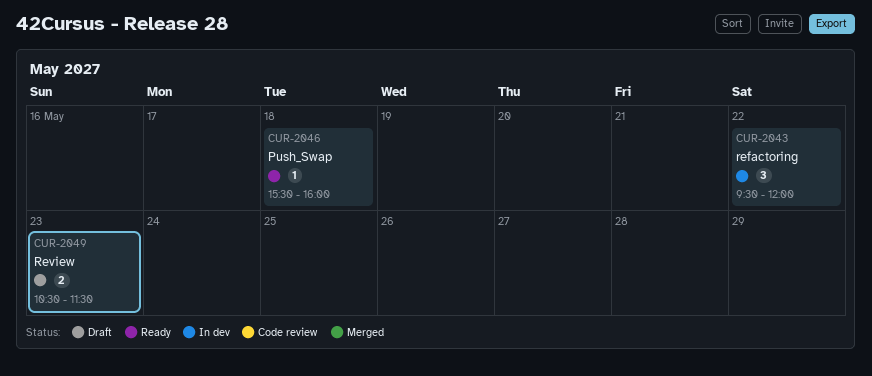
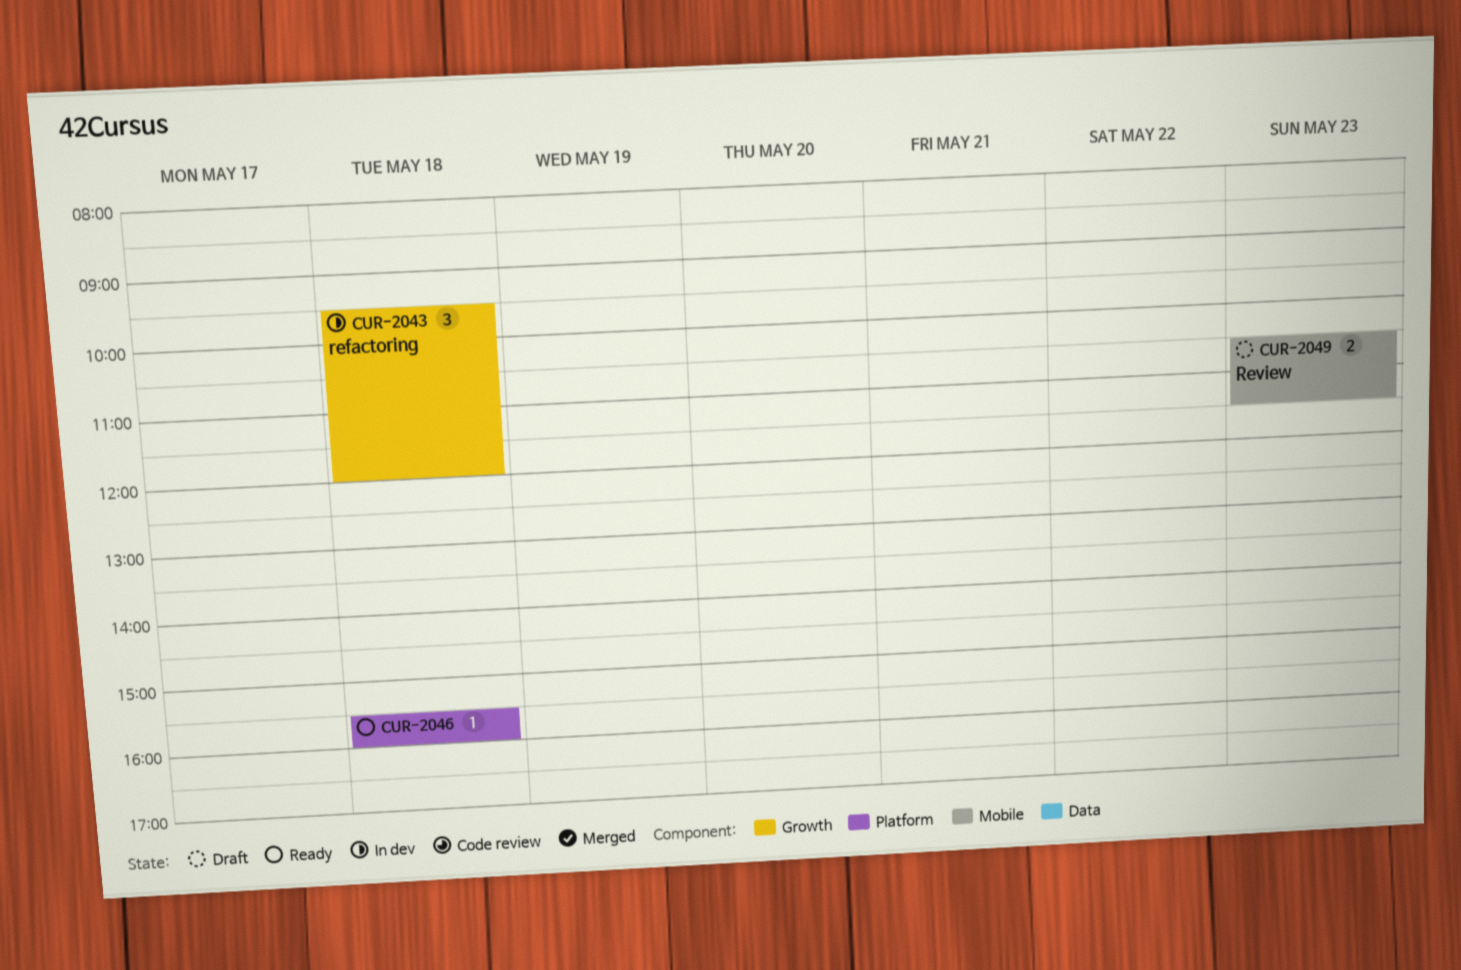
CUR-2043, day: May 22 -> May 18

